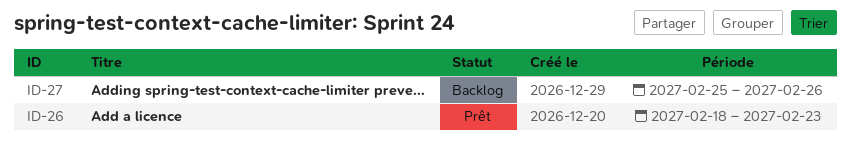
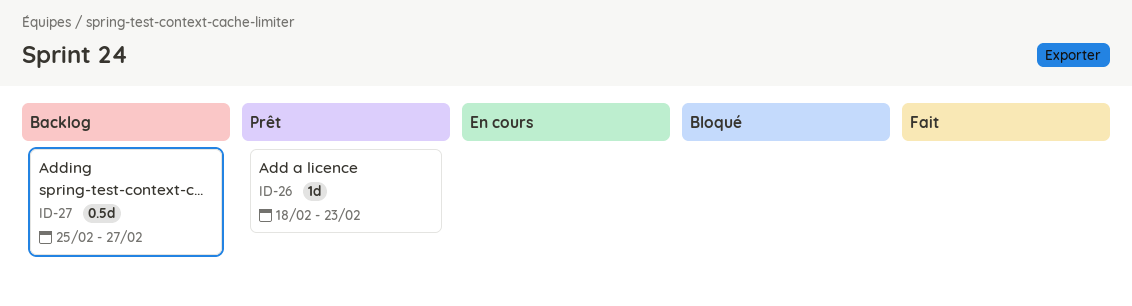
ID-27, due: Feb 26 -> Feb 27

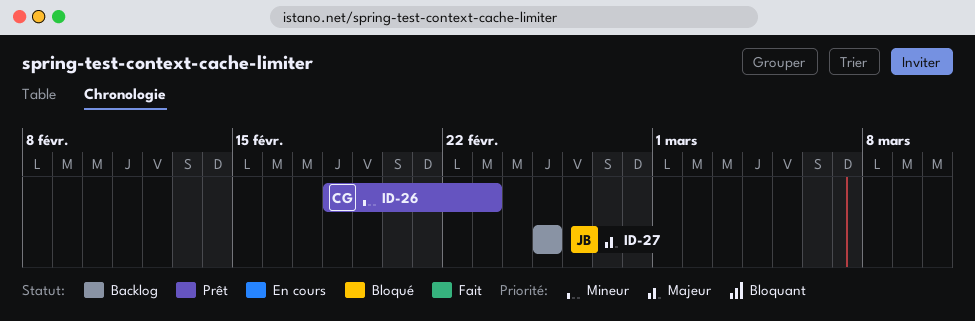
ID-27, due: Feb 27 -> Feb 25

